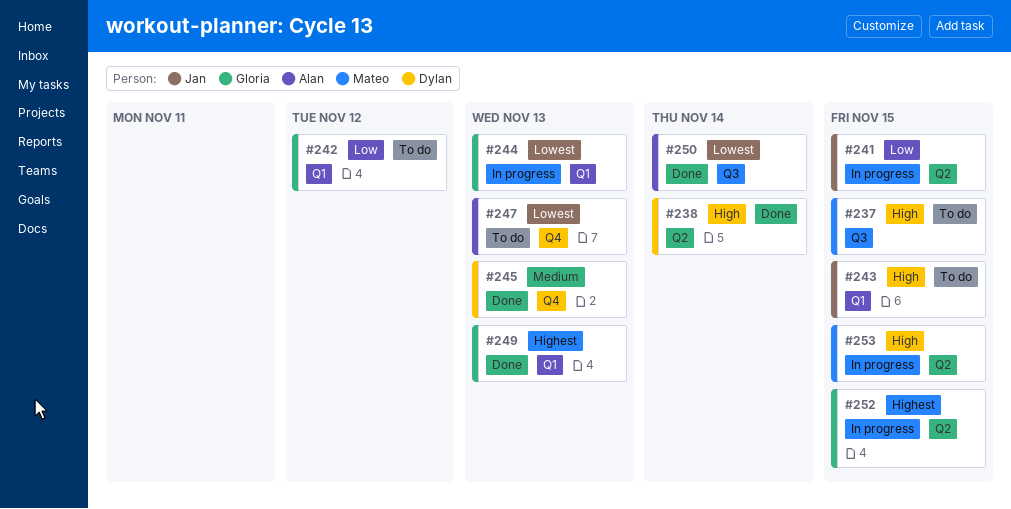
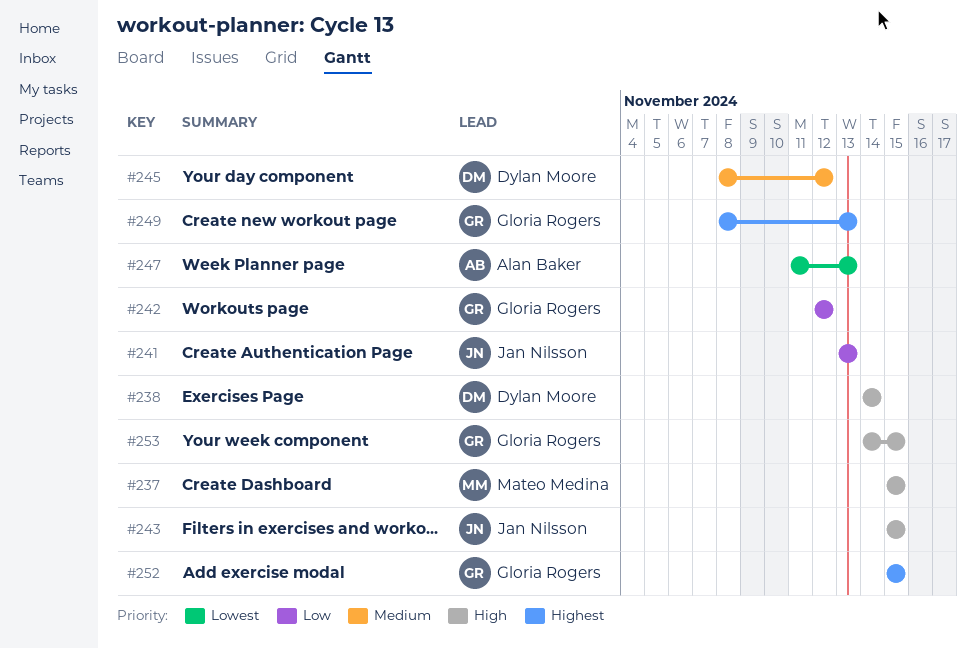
#241, due: Nov 15 -> Nov 13
#244: present -> none
#245, due: Nov 13 -> Nov 12
#250: present -> none
#253, owner: Mateo Medina -> Gloria Rogers

